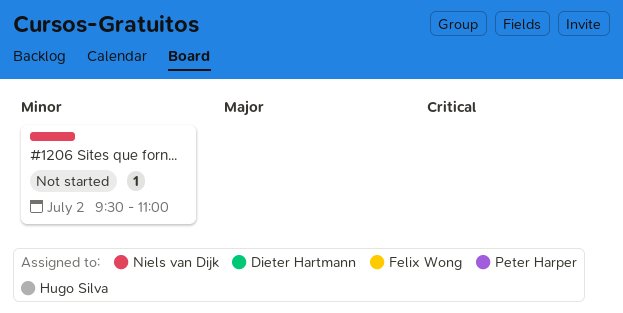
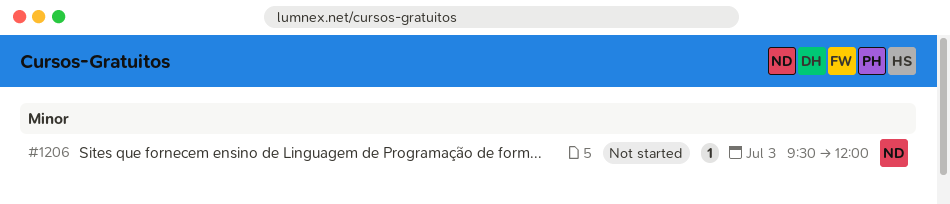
#1206, day: Jul 2 -> Jul 3
#1206, ends: 11:00 -> 12:00

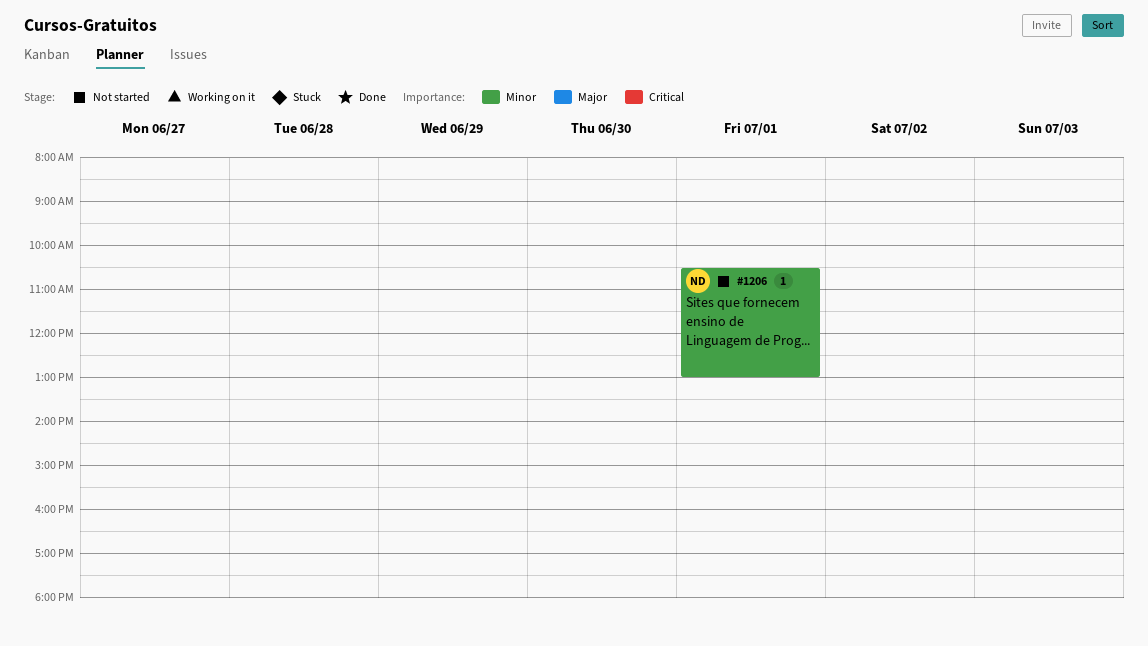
#1206, day: Jul 3 -> Jul 1
#1206, begins: 09:30 -> 10:30
#1206, ends: 12:00 -> 13:00

